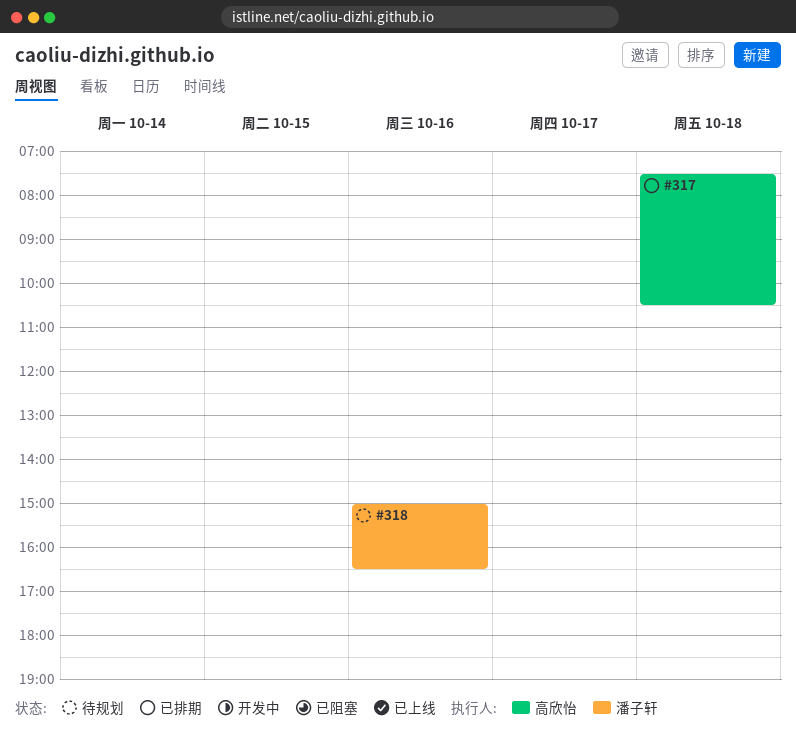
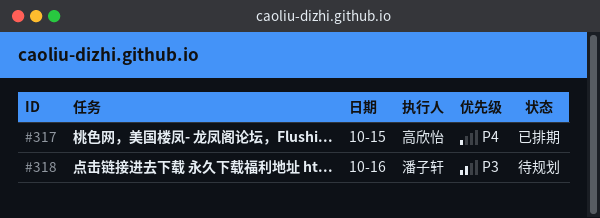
#317, day: Oct 18 -> Oct 15

